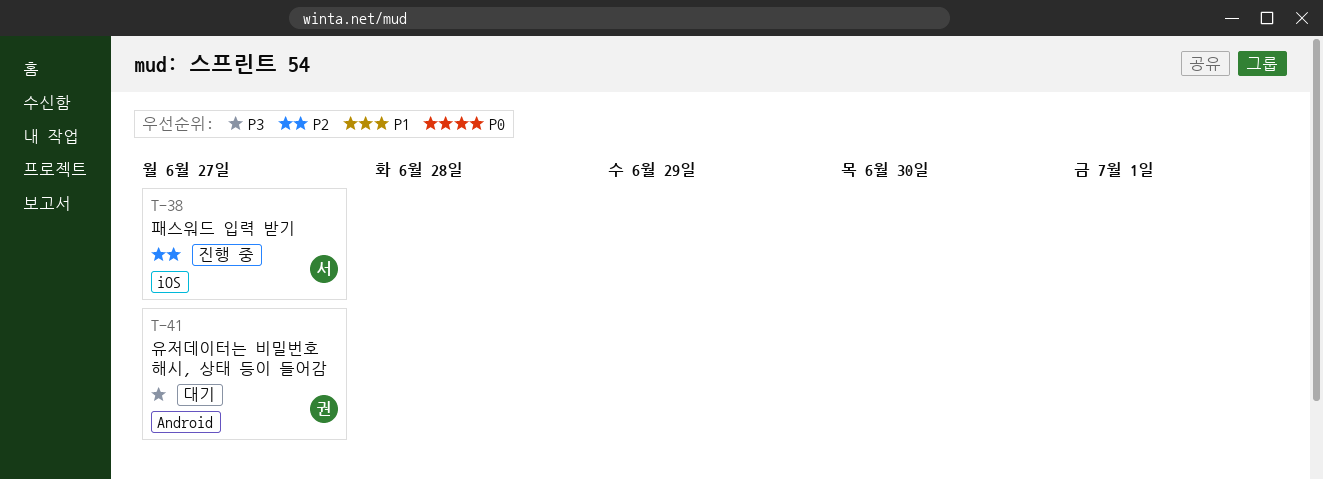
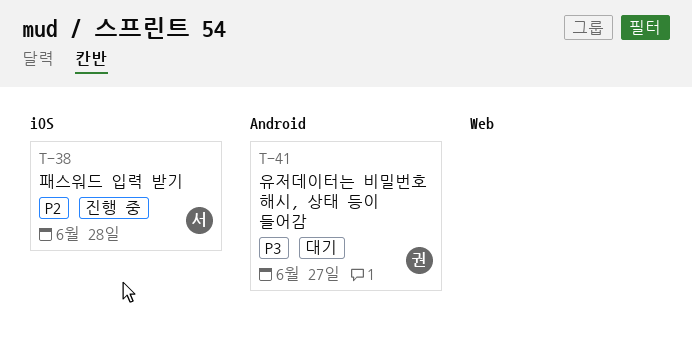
T-38, due: Jun 27 -> Jun 28

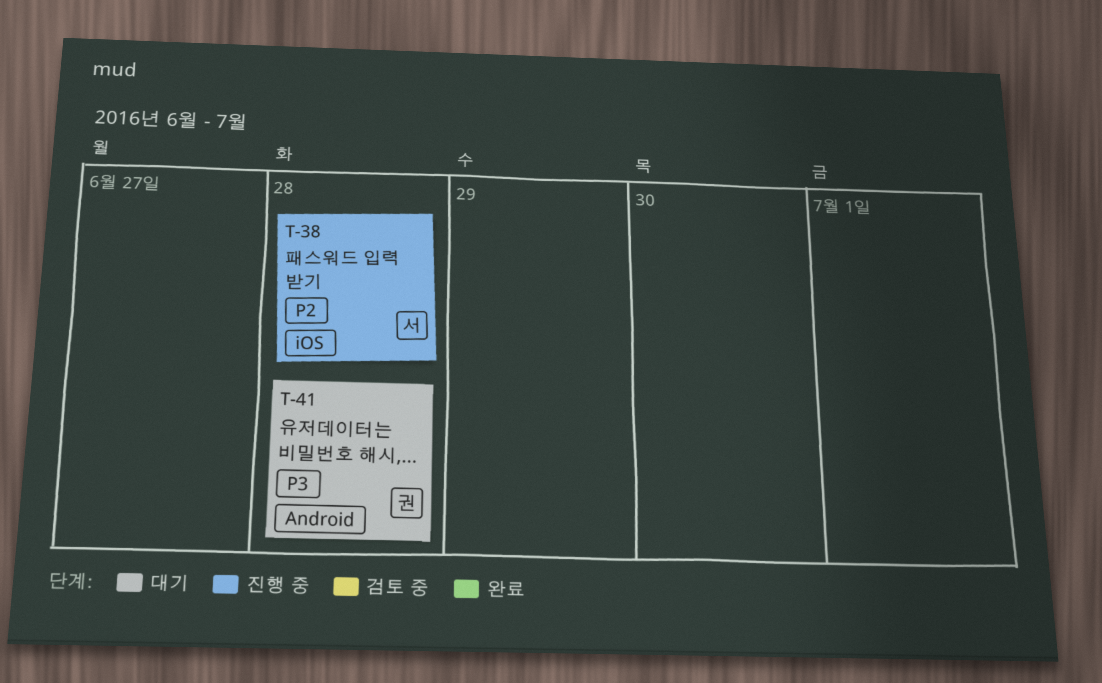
T-41, due: Jun 27 -> Jun 28

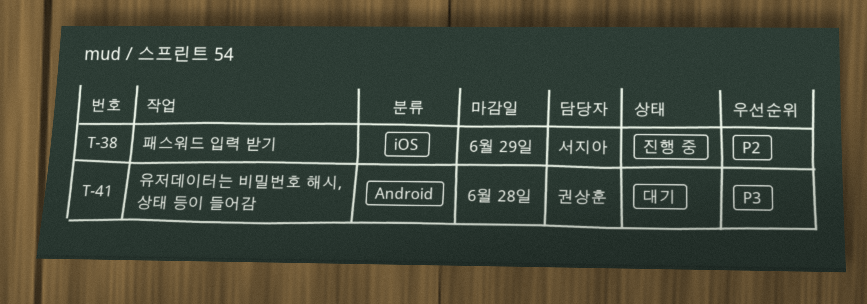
T-38, due: Jun 28 -> Jun 29

